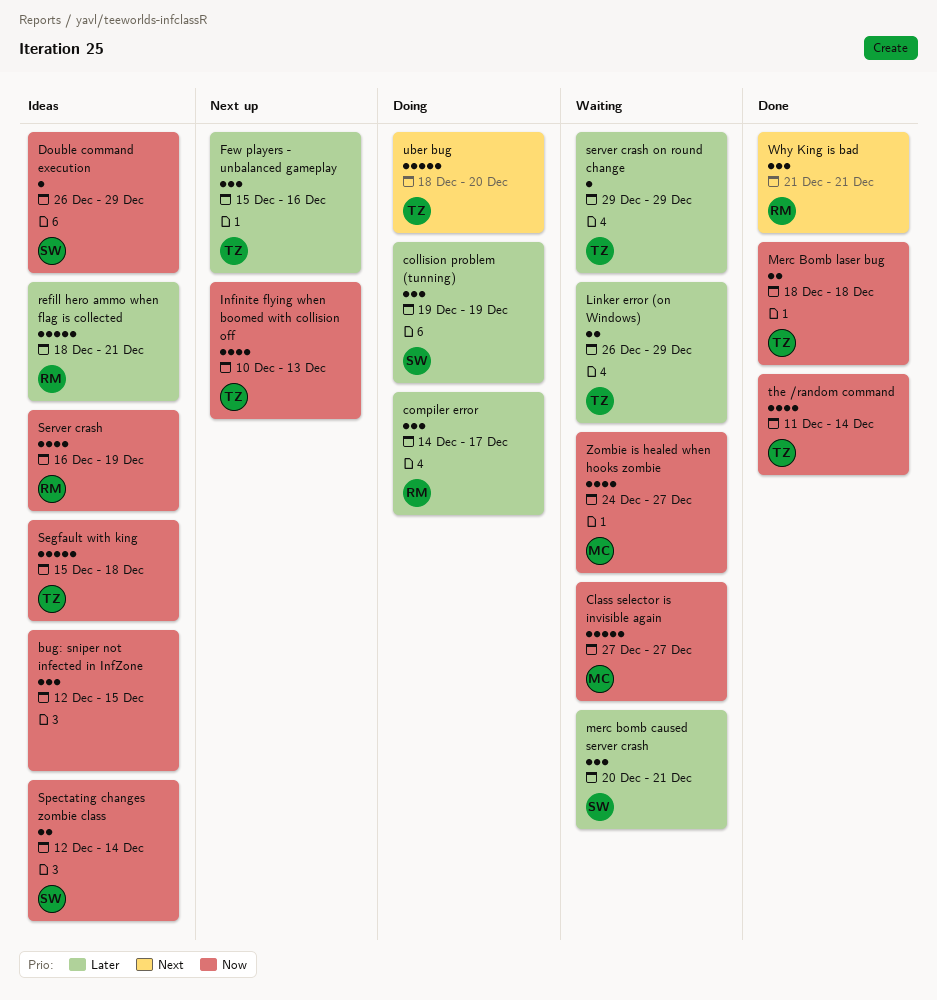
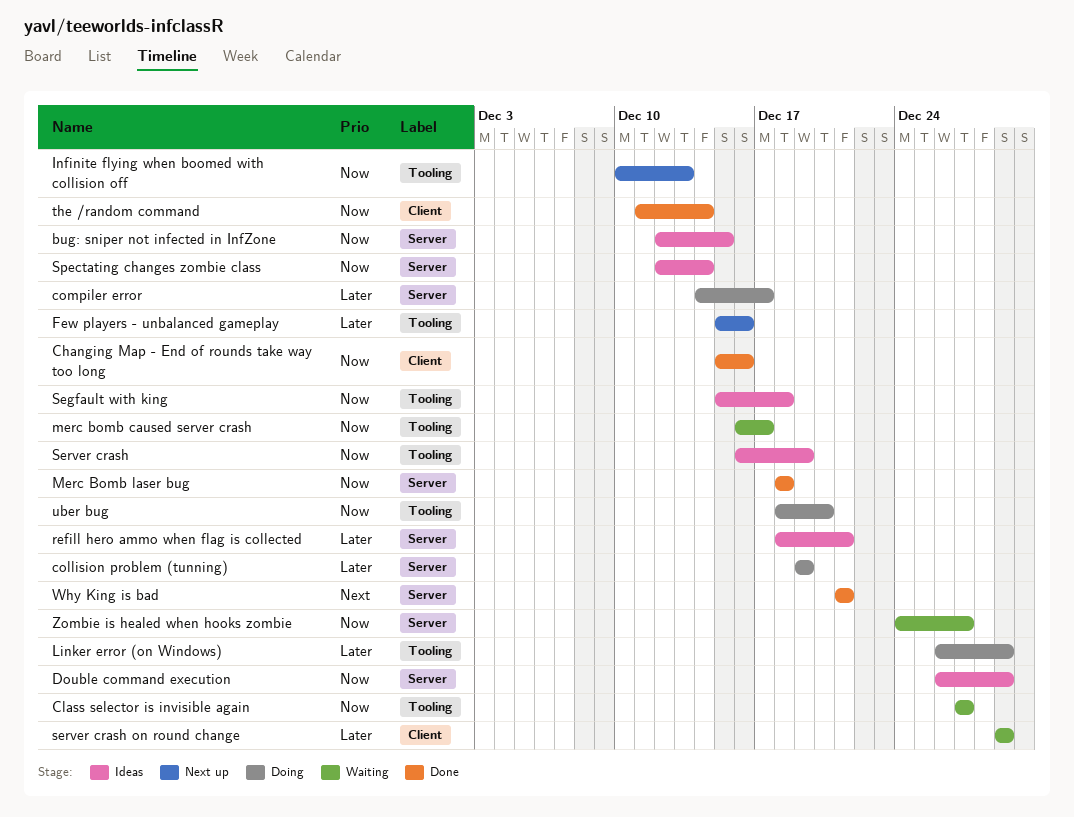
Changing Map - End of rounds take way too long: none -> present
Linker error (on Windows), status: Waiting -> Doing
merc bomb caused server crash, priority: Later -> Now
merc bomb caused server crash, start: Dec 20 -> Dec 16
merc bomb caused server crash, due: Dec 21 -> Dec 17
uber bug, priority: Next -> Now

